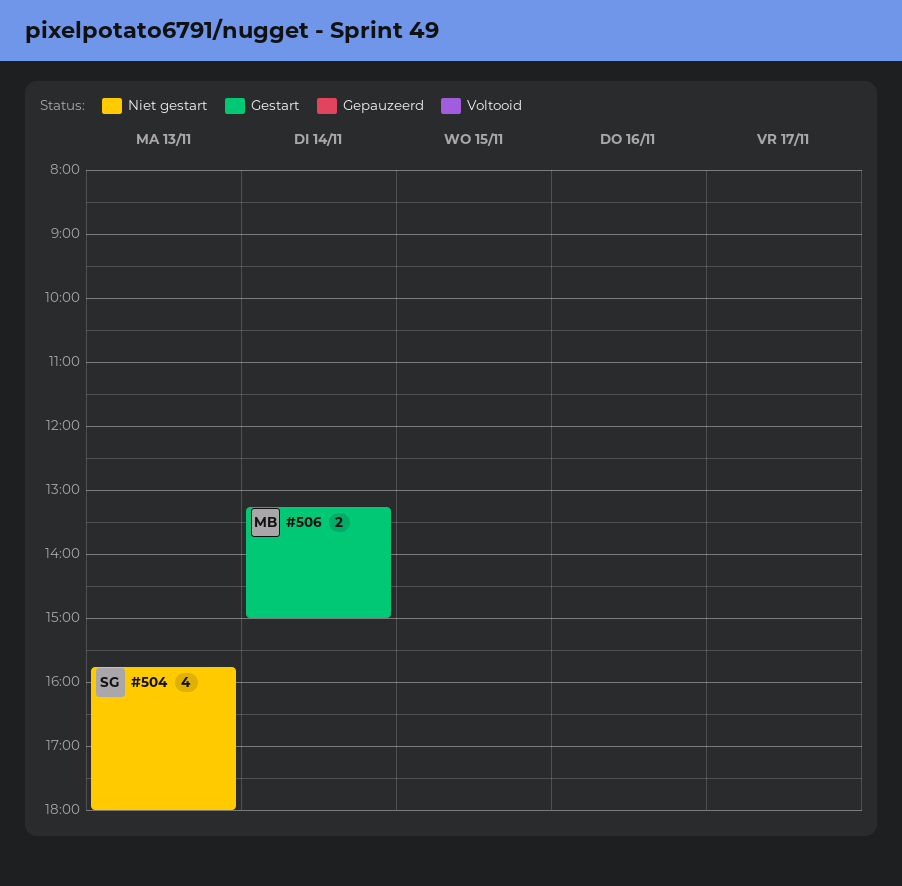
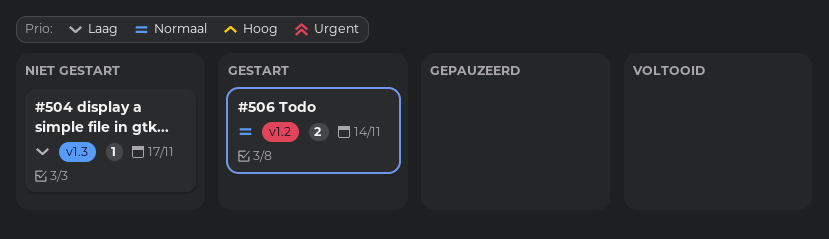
#504, estimate: 4 -> 1
#504, day: Nov 13 -> Nov 17

